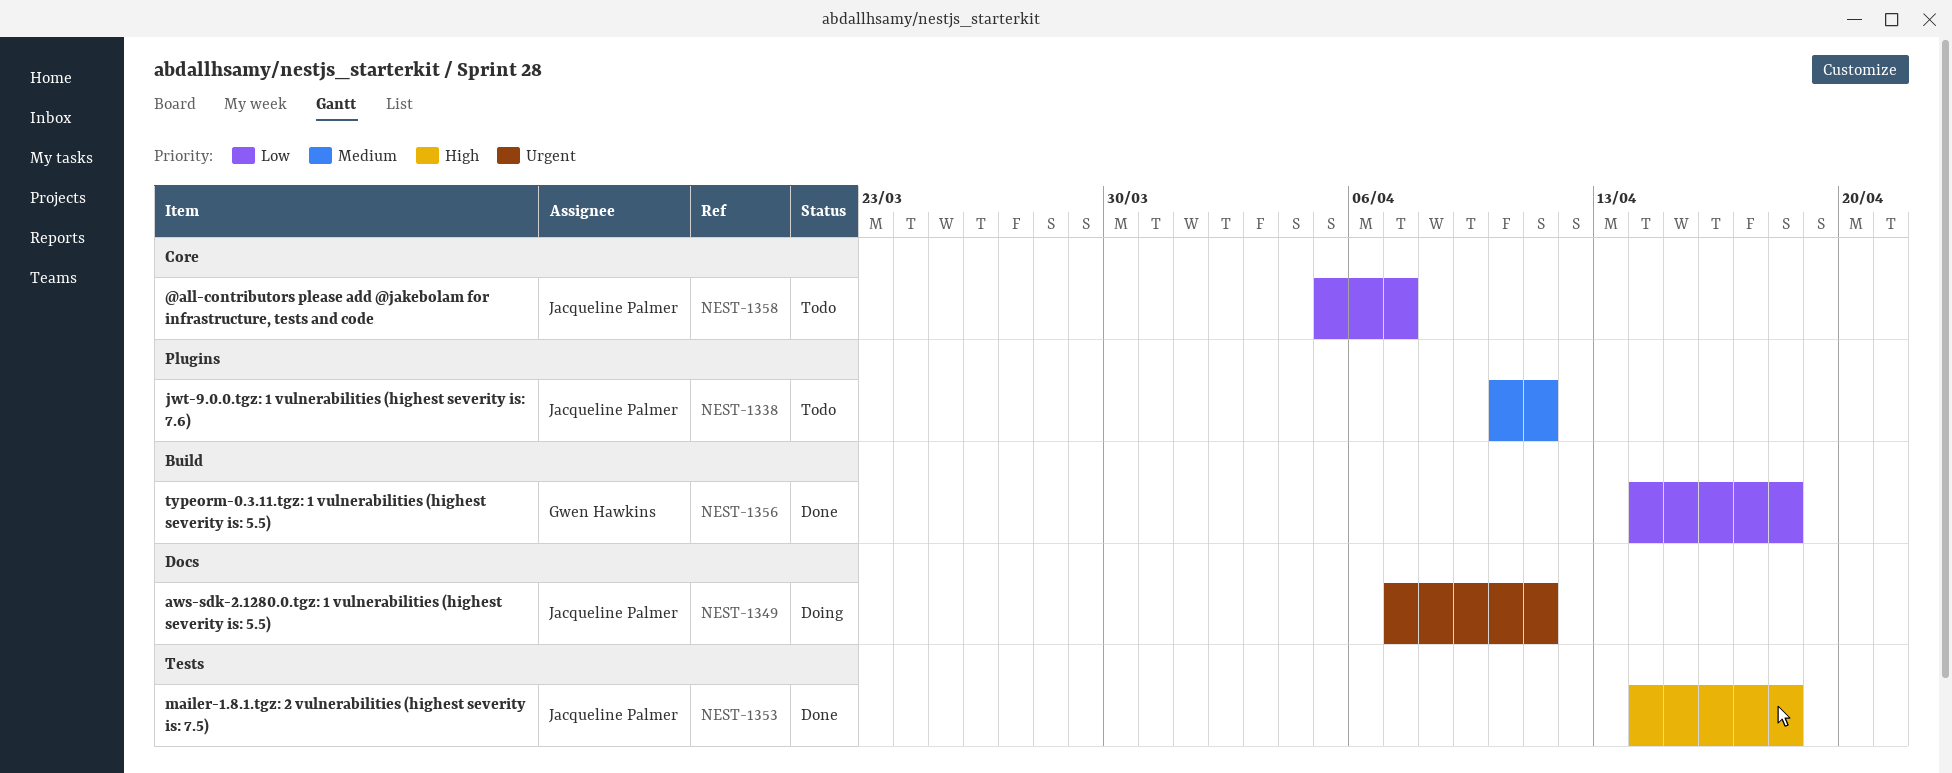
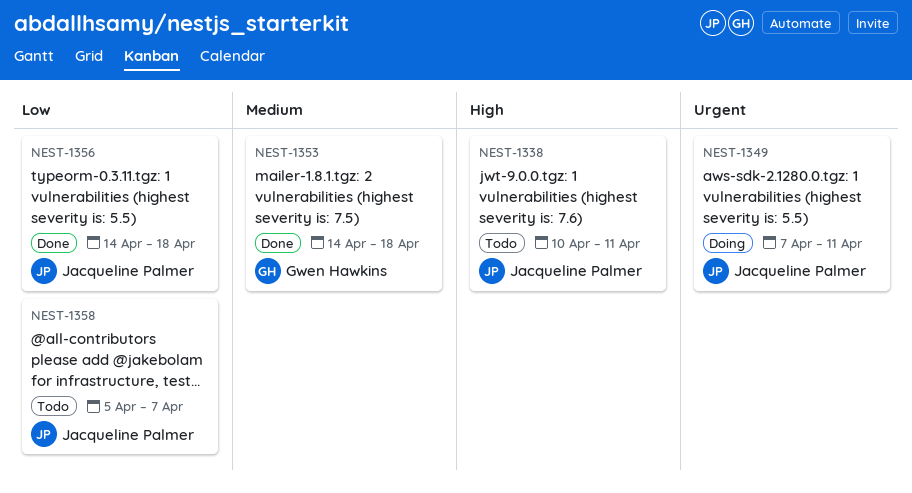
NEST-1338, priority: Medium -> High
NEST-1353, owner: Jacqueline Palmer -> Gwen Hawkins
NEST-1353, priority: High -> Medium
NEST-1356, owner: Gwen Hawkins -> Jacqueline Palmer

